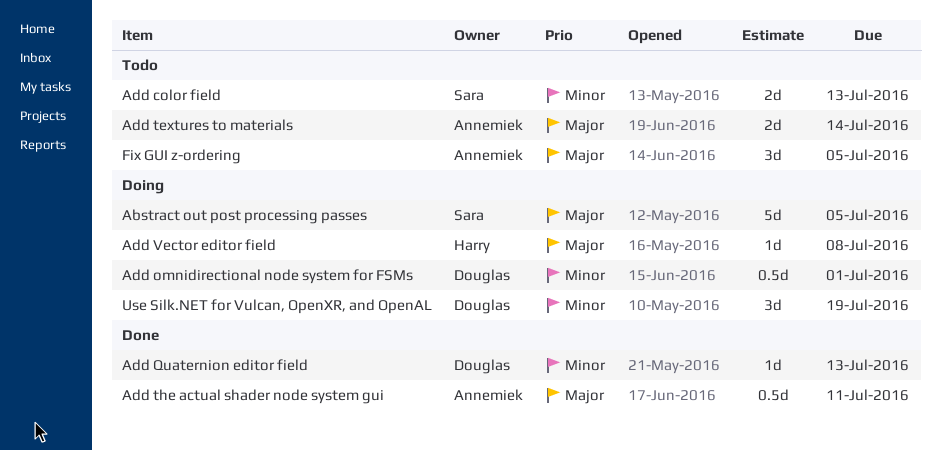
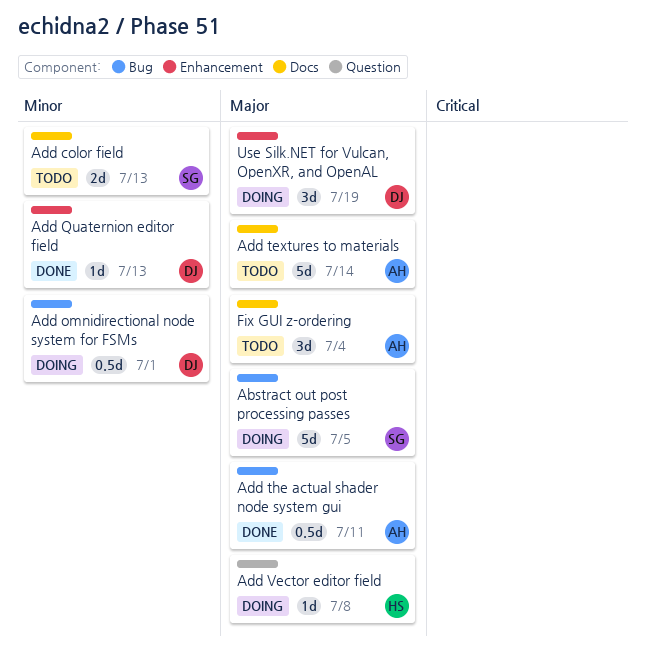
Add textures to materials, estimate: 2d -> 5d
Fix GUI z-ordering, due: Jul 5 -> Jul 4
Use Silk.NET for Vulcan, OpenXR, and OpenAL, priority: Minor -> Major

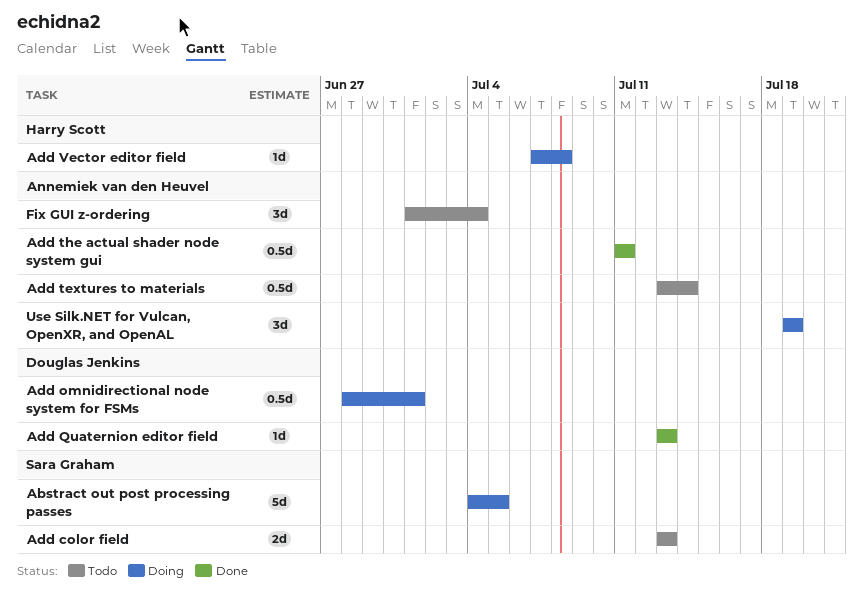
Add textures to materials, estimate: 5d -> 0.5d
Use Silk.NET for Vulcan, OpenXR, and OpenAL, owner: Douglas Jenkins -> Annemiek van den Heuvel

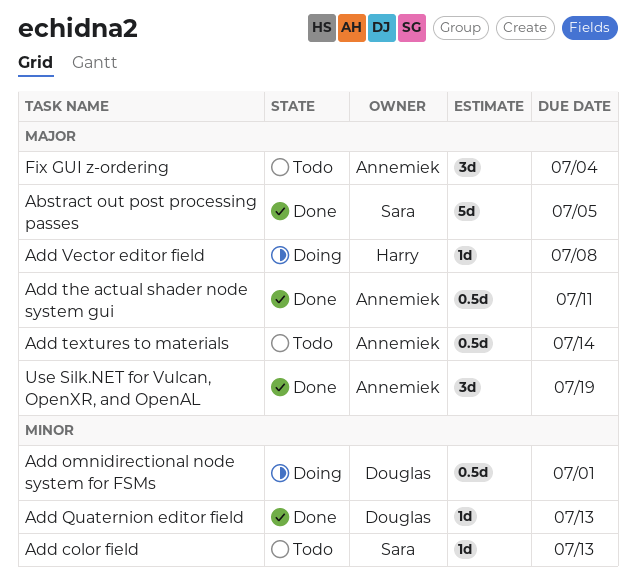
Abstract out post processing passes, status: Doing -> Done
Add color field, estimate: 2d -> 1d
Use Silk.NET for Vulcan, OpenXR, and OpenAL, status: Doing -> Done

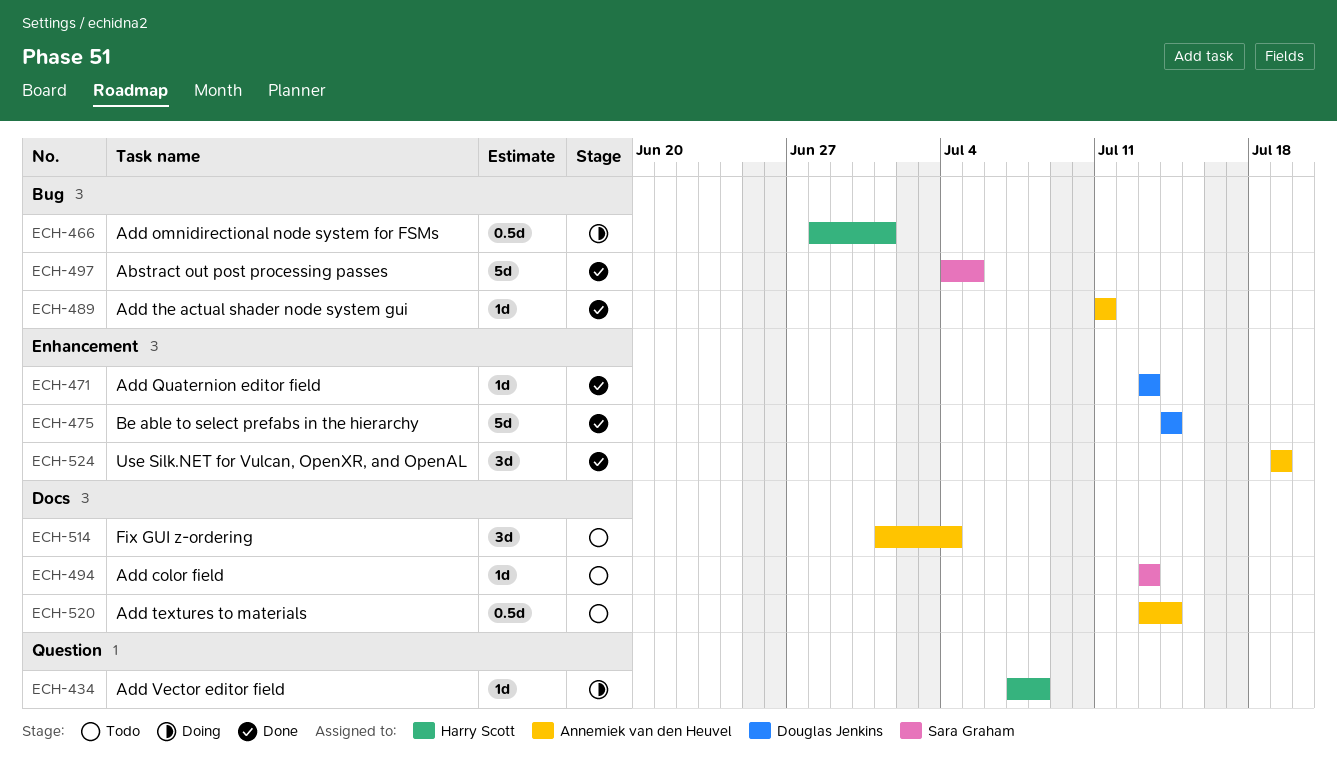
Add omnidirectional node system for FSMs, owner: Douglas Jenkins -> Harry Scott
Add the actual shader node system gui, estimate: 0.5d -> 1d
Be able to select prefabs in the hierarchy: none -> present

